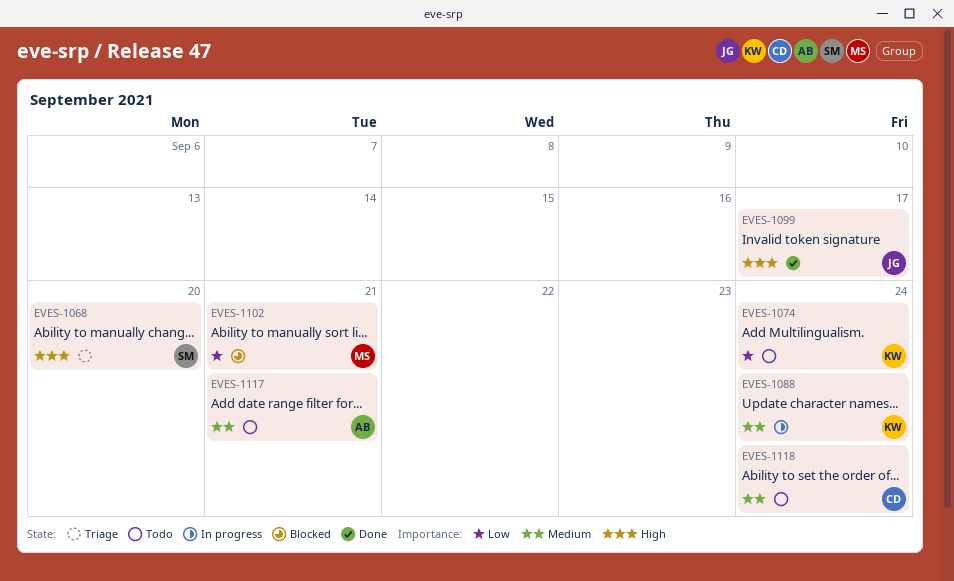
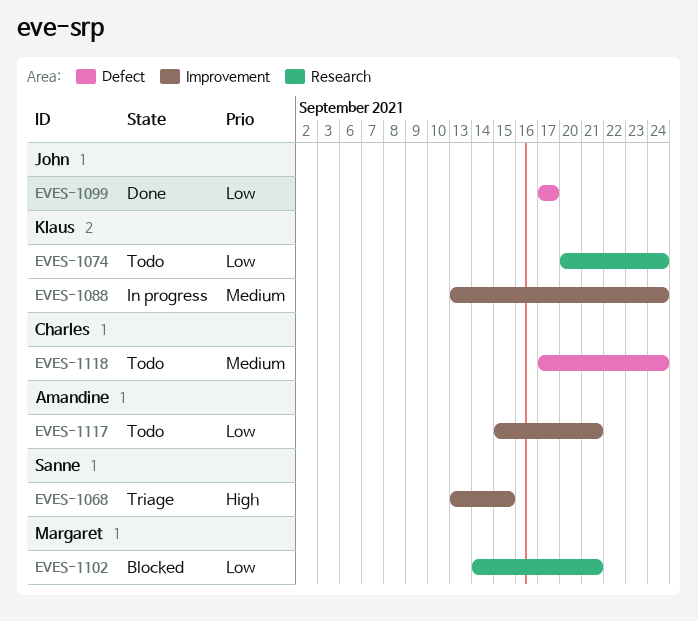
EVES-1068, due: Sep 20 -> Sep 15
EVES-1099, priority: High -> Low
EVES-1117, priority: Medium -> Low

